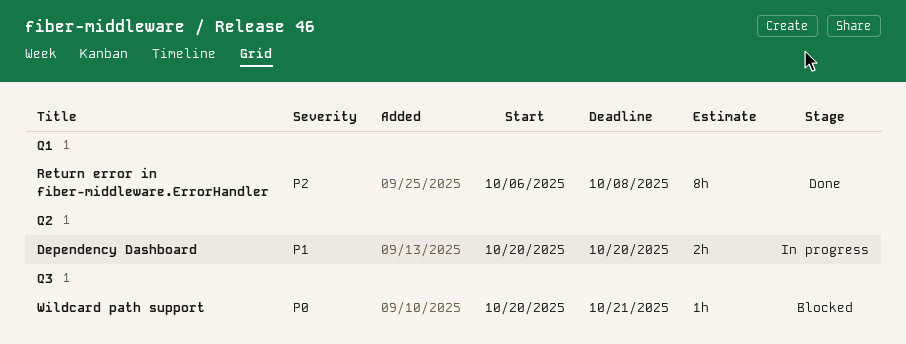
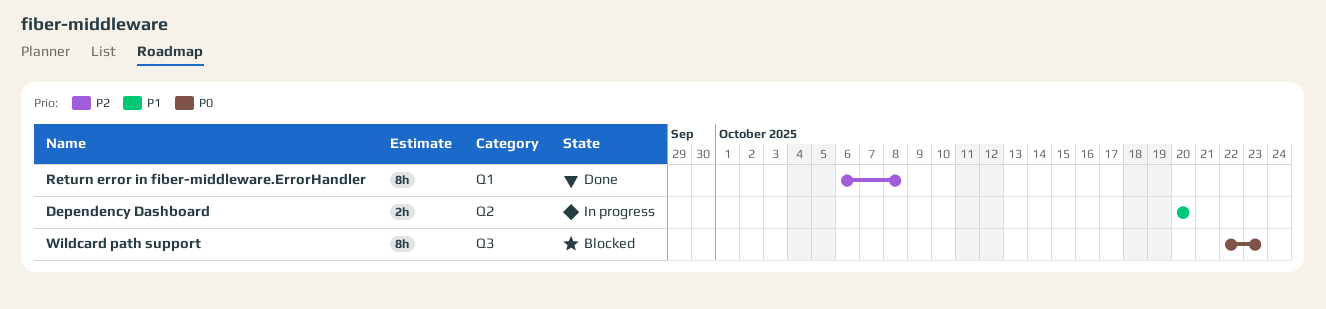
Wildcard path support, estimate: 1h -> 8h
Wildcard path support, start: Oct 20 -> Oct 22
Wildcard path support, due: Oct 21 -> Oct 23

